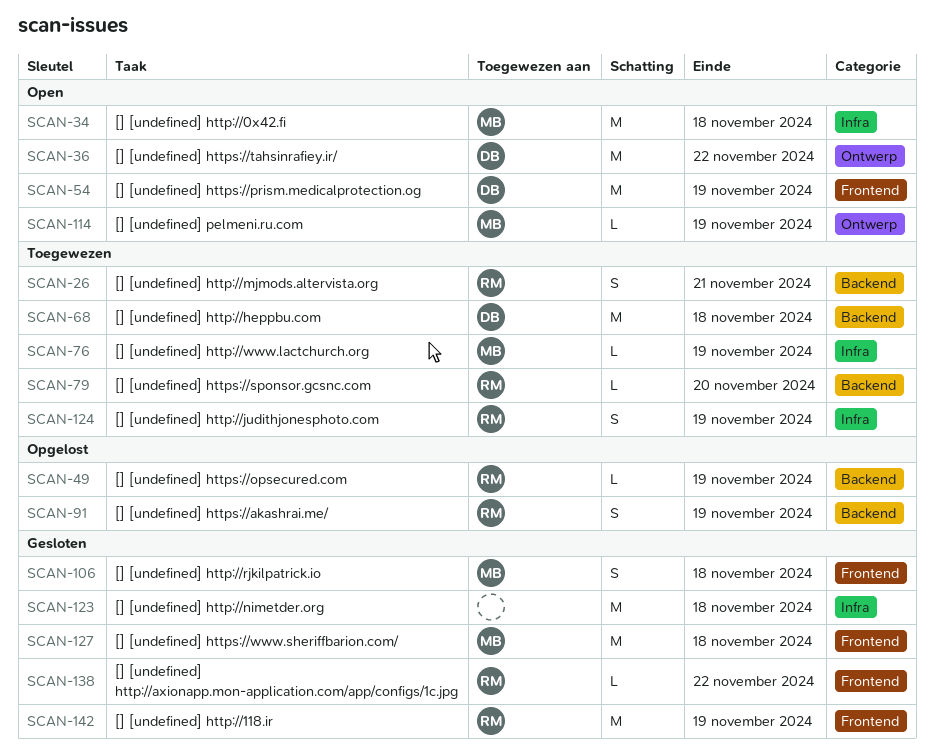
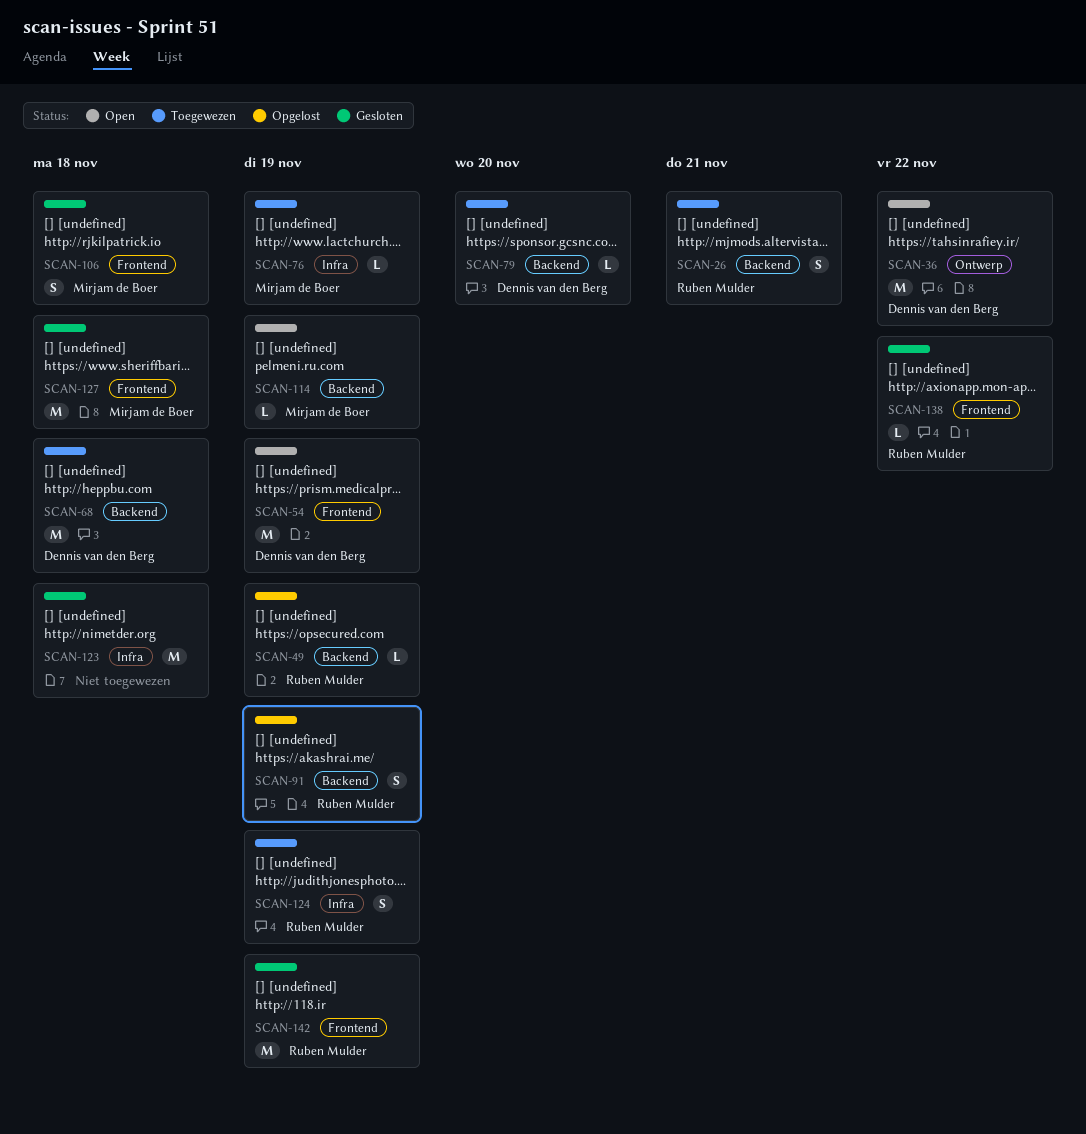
SCAN-34: present -> none
SCAN-79, owner: Ruben Mulder -> Dennis van den Berg
SCAN-114, label: Ontwerp -> Backend

